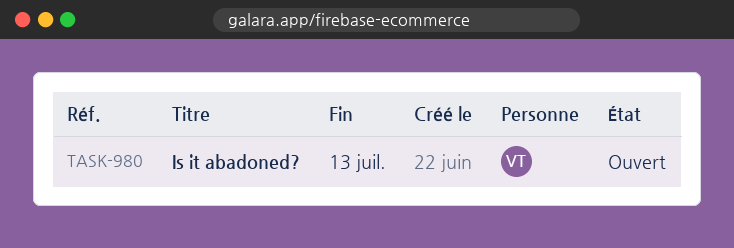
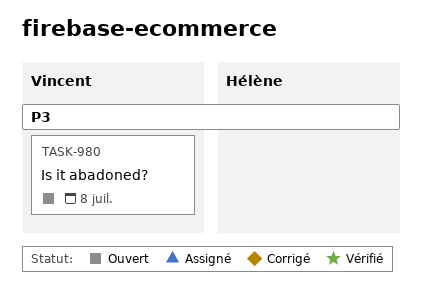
TASK-980, due: Jul 13 -> Jul 8

